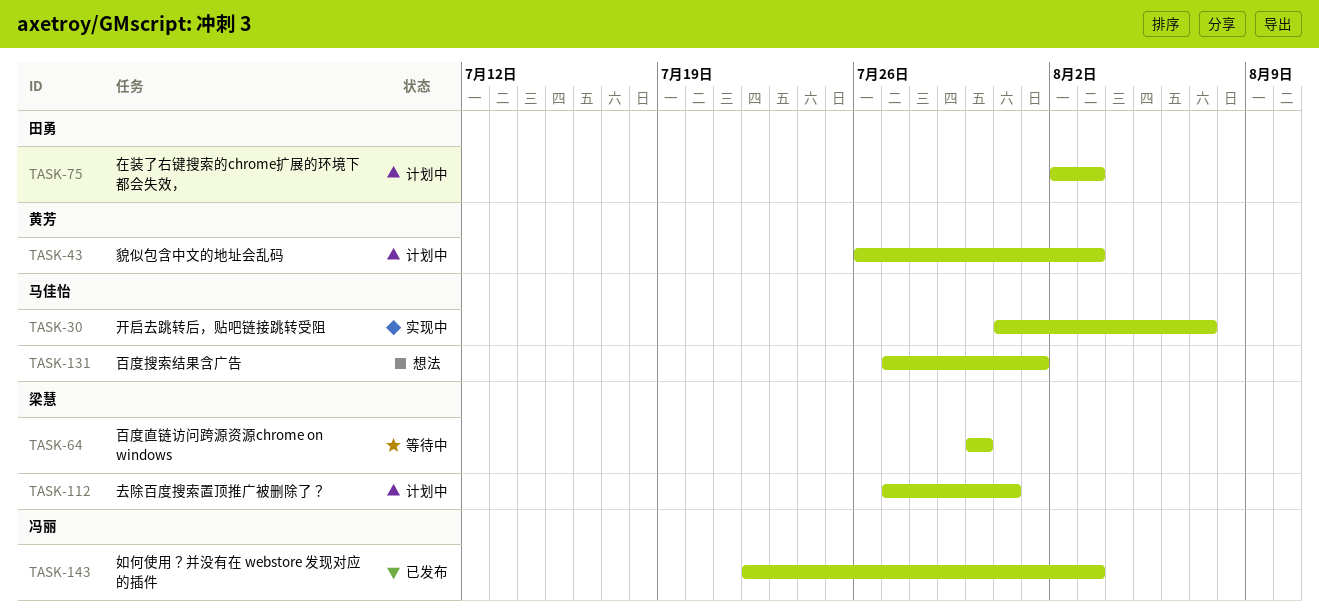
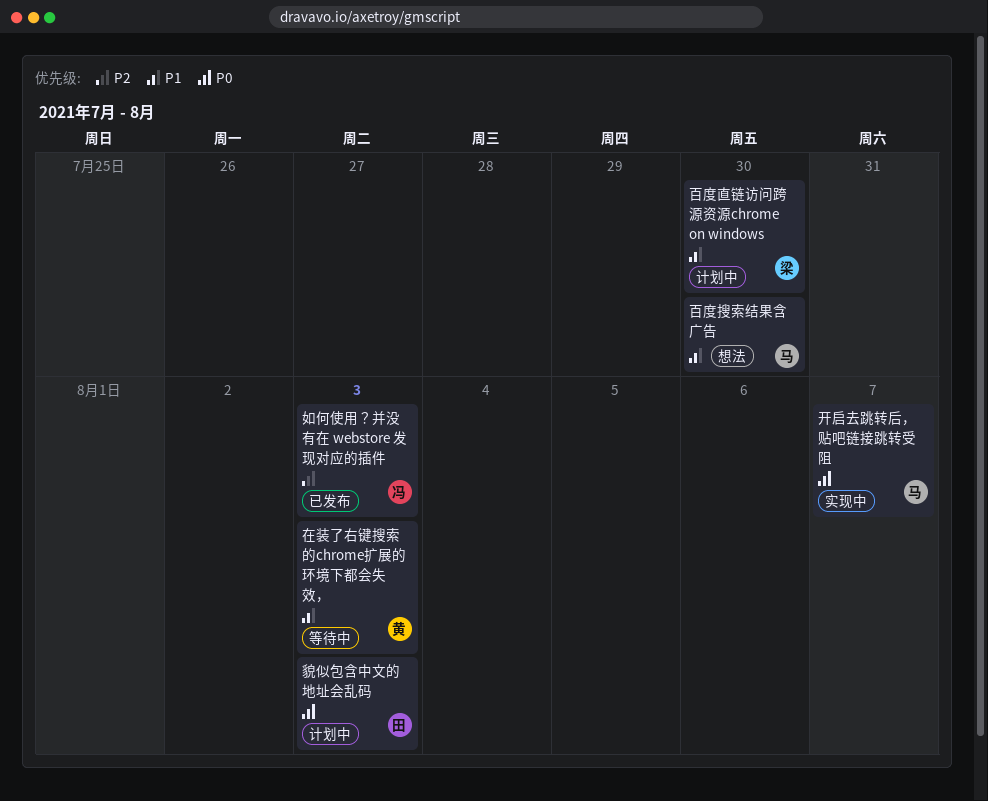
去除百度搜索置顶推广被删除了？: present -> none
在装了右键搜索的chrome扩展的环境下都会失效，, status: 计划中 -> 等待中
在装了右键搜索的chrome扩展的环境下都会失效，, owner: 田勇 -> 黄芳
百度搜索结果含广告, due: Aug 1 -> Jul 30
百度直链访问跨源资源chrome on windows, status: 等待中 -> 计划中
貌似包含中文的地址会乱码, owner: 黄芳 -> 田勇

